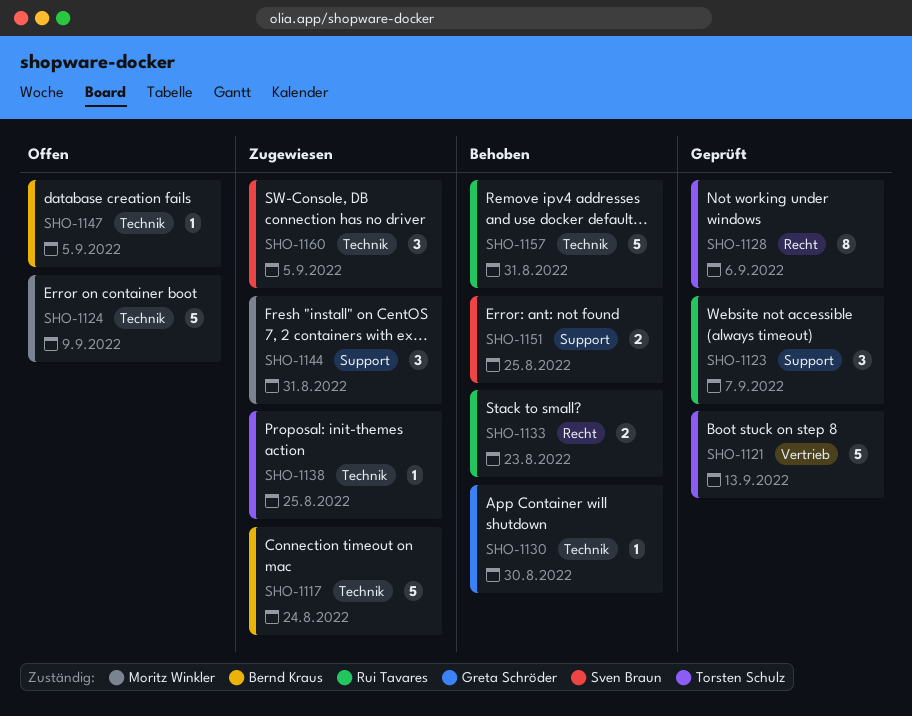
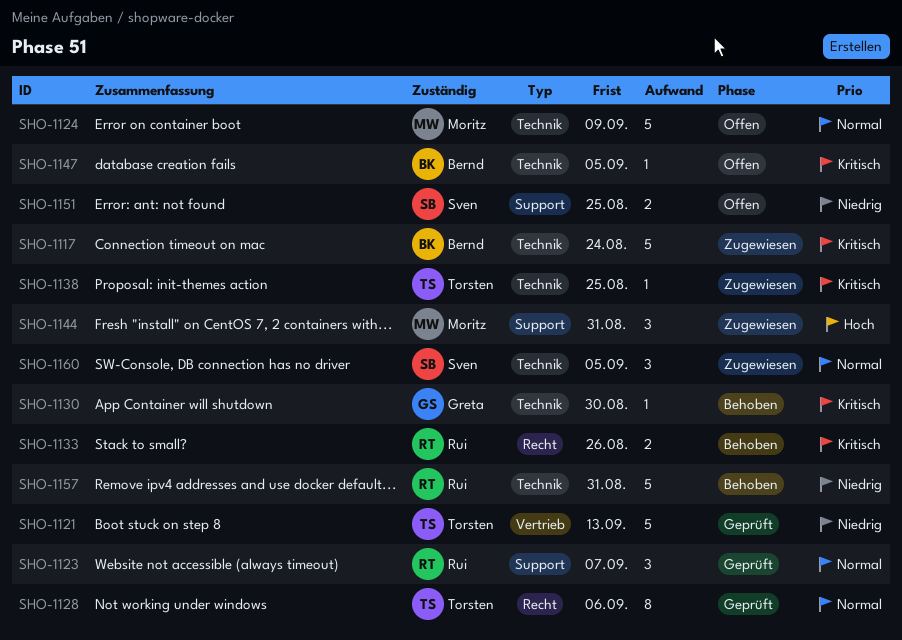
SHO-1133, due: Aug 23 -> Aug 26
SHO-1151, status: Behoben -> Offen

